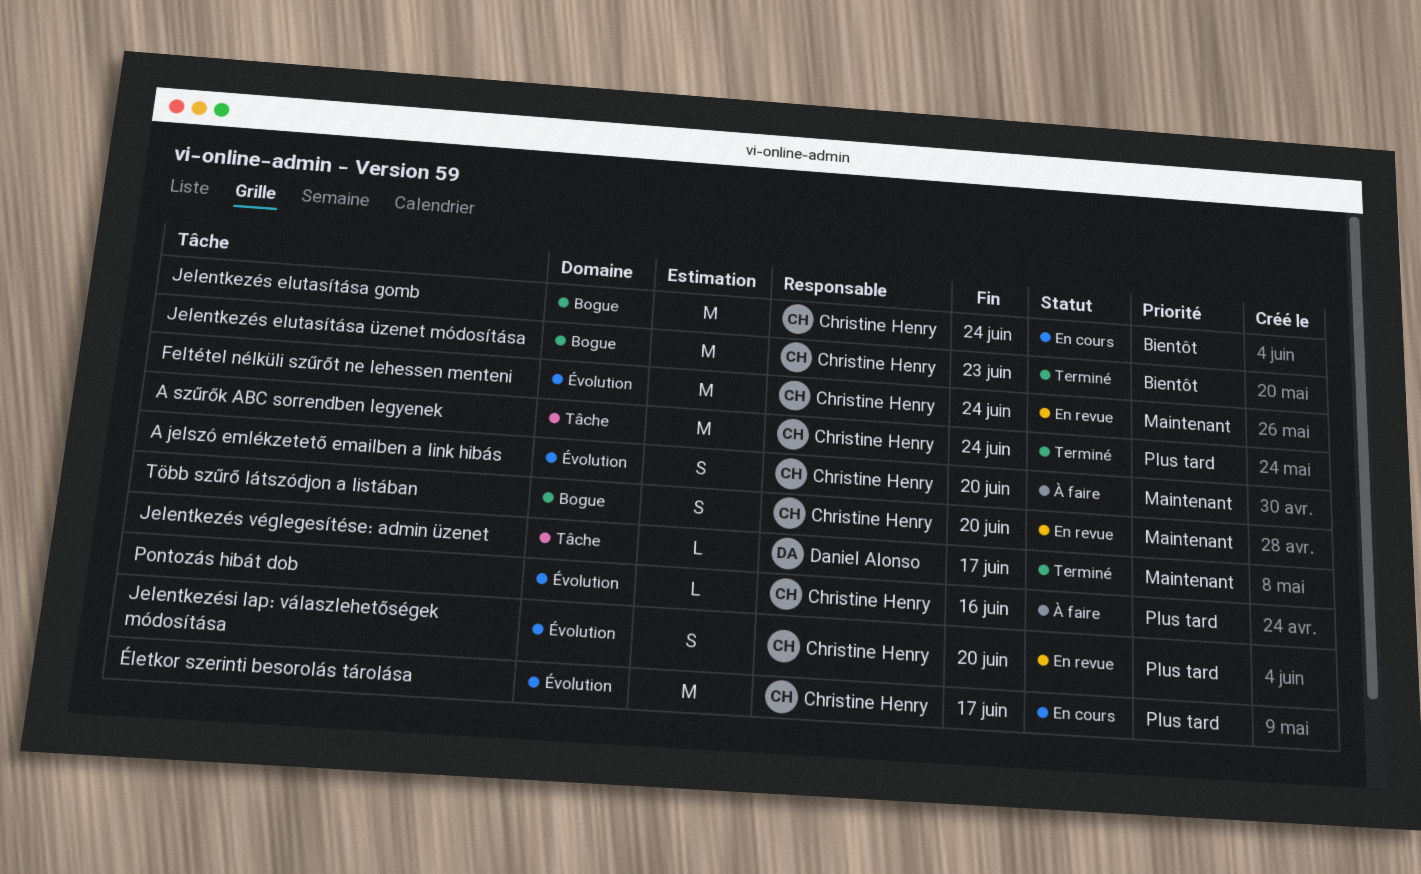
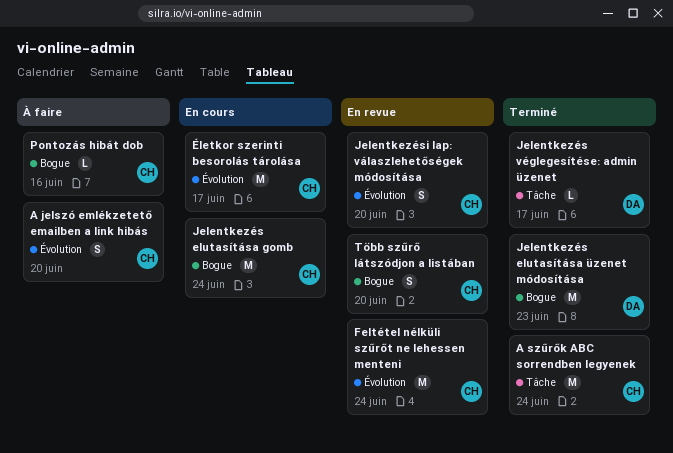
Jelentkezés elutasítása üzenet módosítása, owner: Christine Henry -> Daniel Alonso
Pontozás hibát dob, label: Évolution -> Bogue

